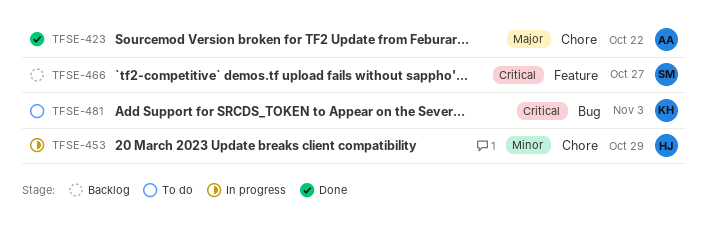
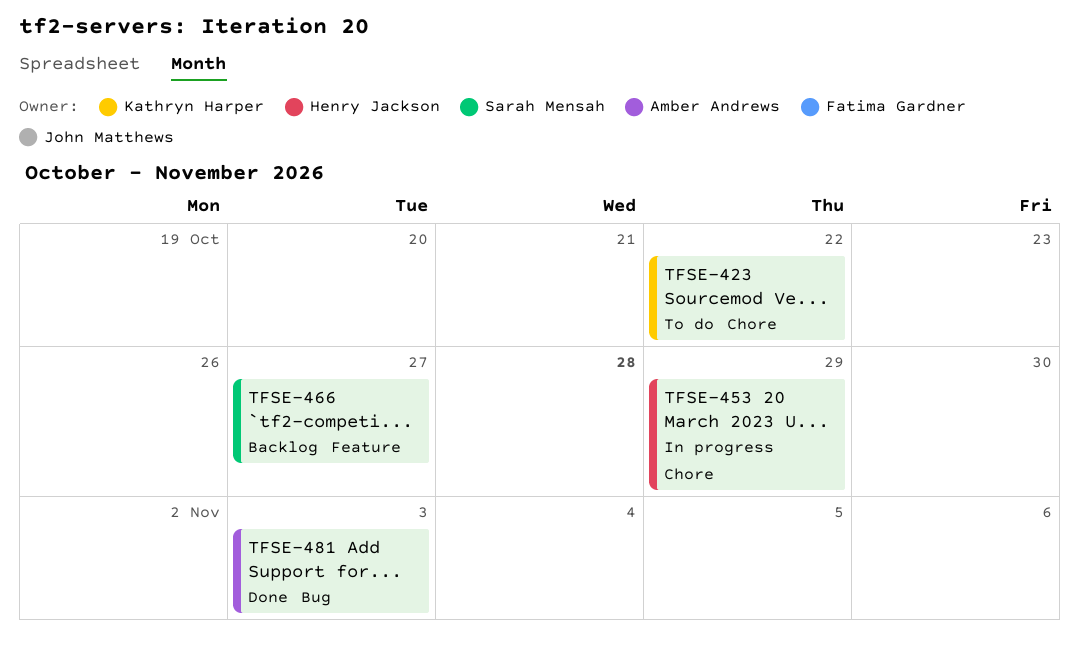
TFSE-423, status: Done -> To do
TFSE-423, owner: Amber Andrews -> Kathryn Harper
TFSE-481, status: To do -> Done
TFSE-481, owner: Kathryn Harper -> Amber Andrews

